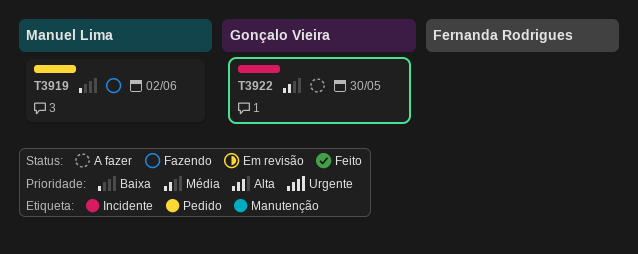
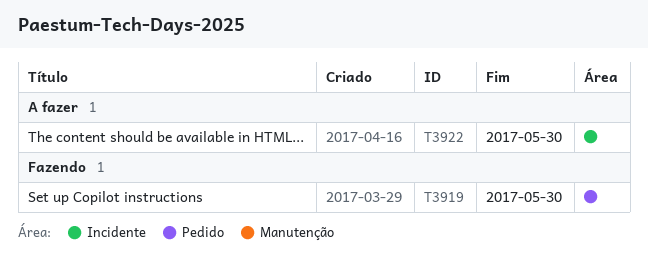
T3919, due: Jun 2 -> May 30

